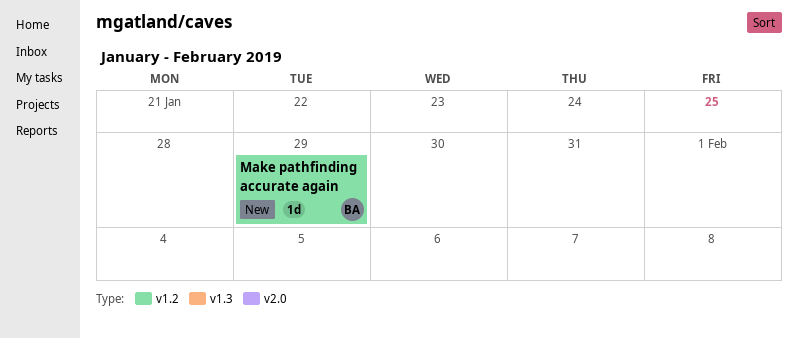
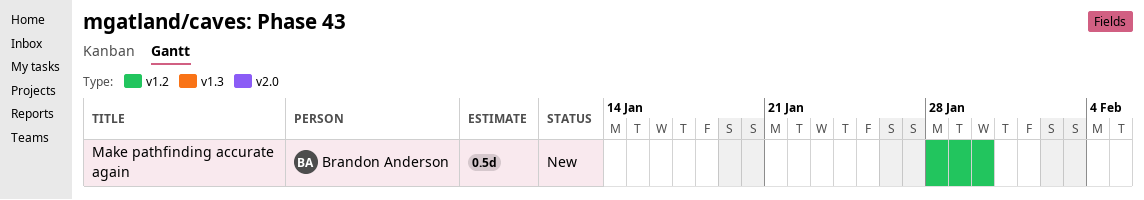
Make pathfinding accurate again, estimate: 1d -> 0.5d
Make pathfinding accurate again, due: Jan 29 -> Jan 30

